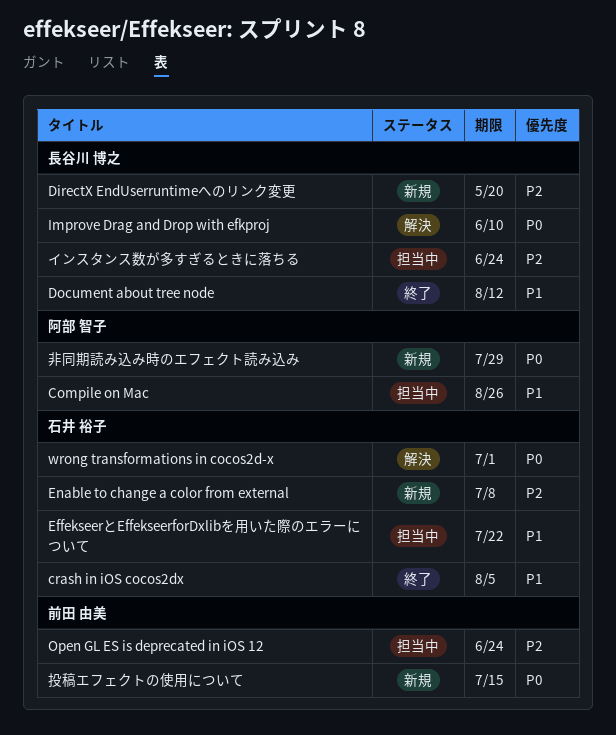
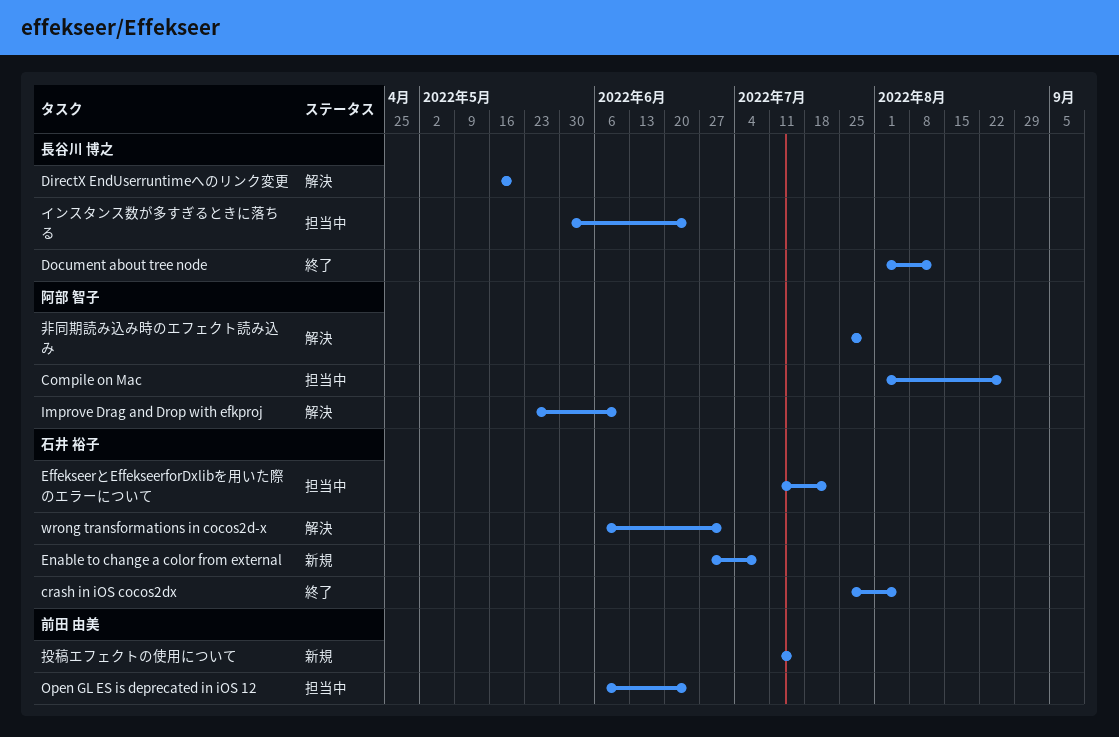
DirectX EndUserruntimeへのリンク変更, status: 新規 -> 解決
Improve Drag and Drop with efkproj, owner: 長谷川 博之 -> 阿部 智子
非同期読み込み時のエフェクト読み込み, status: 新規 -> 解決

